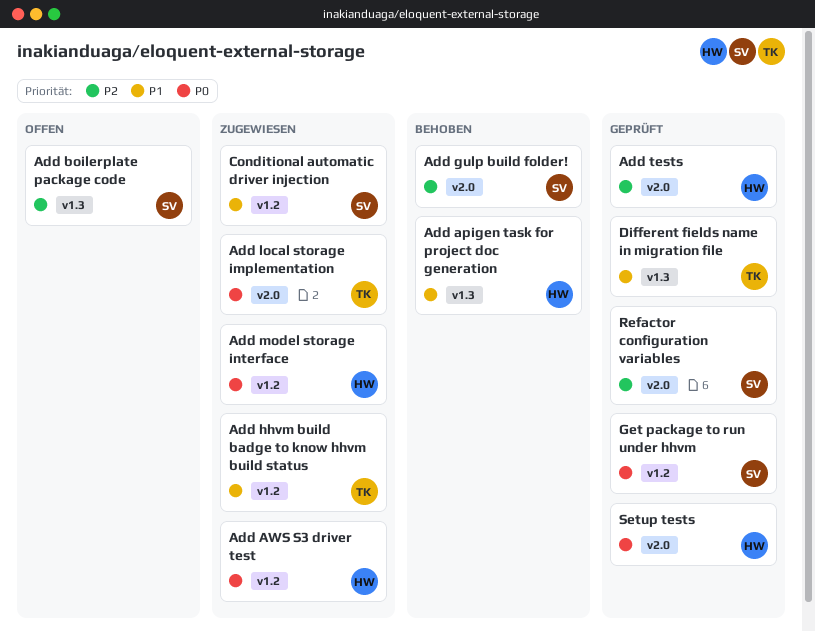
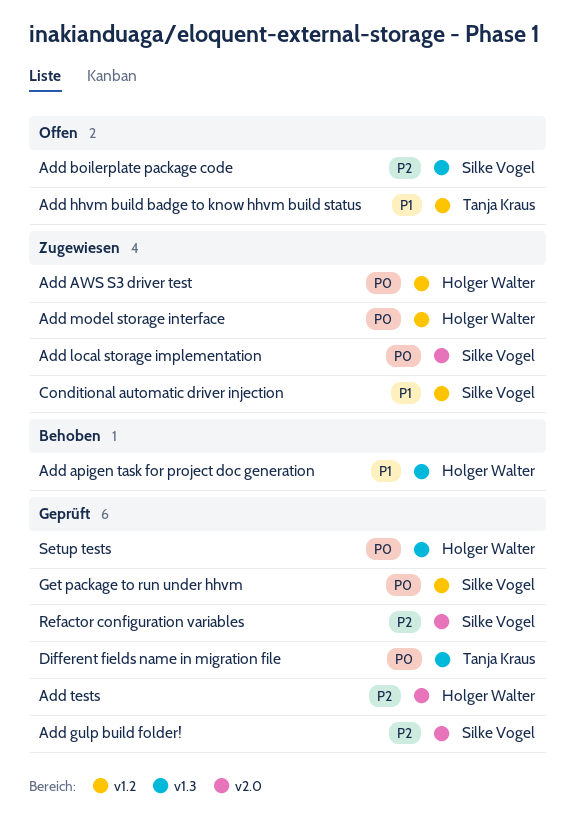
Add gulp build folder!, status: Behoben -> Geprüft
Add hhvm build badge to know hhvm build status, status: Zugewiesen -> Offen
Add local storage implementation, owner: Tanja Kraus -> Silke Vogel
Different fields name in migration file, priority: P1 -> P0
Setup tests, label: v2.0 -> v1.3

